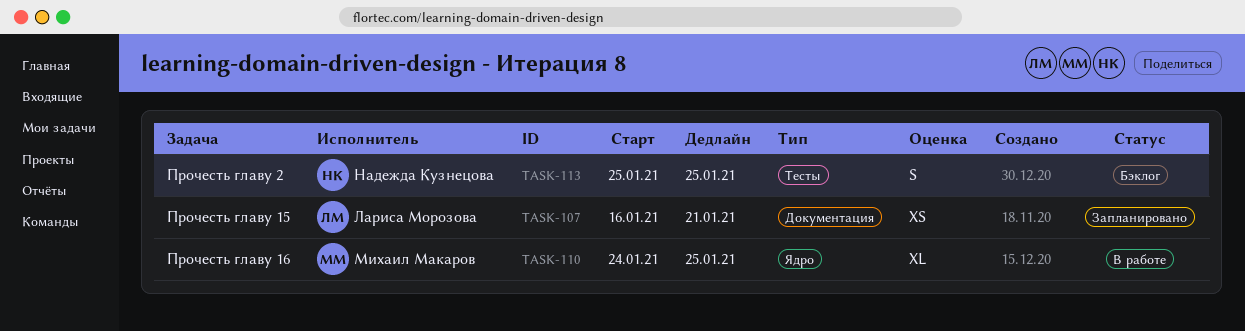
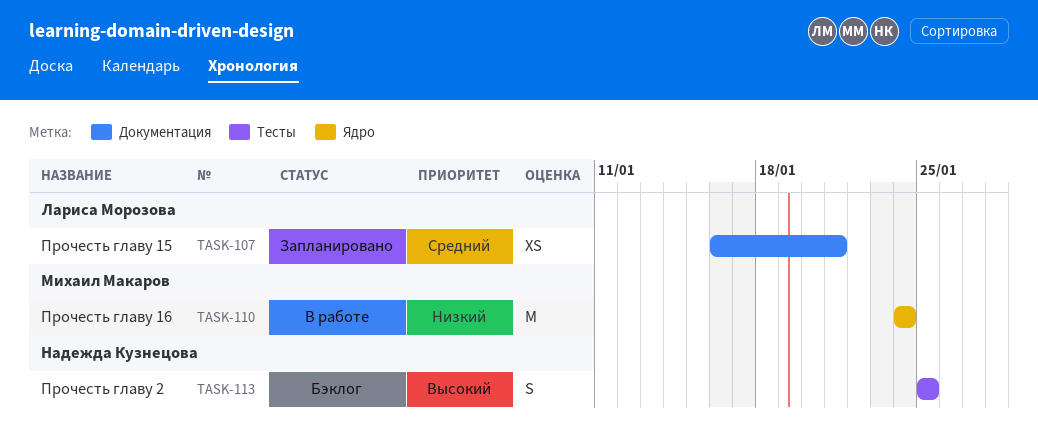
TASK-110, estimate: XL -> M
TASK-110, due: Jan 25 -> Jan 24

